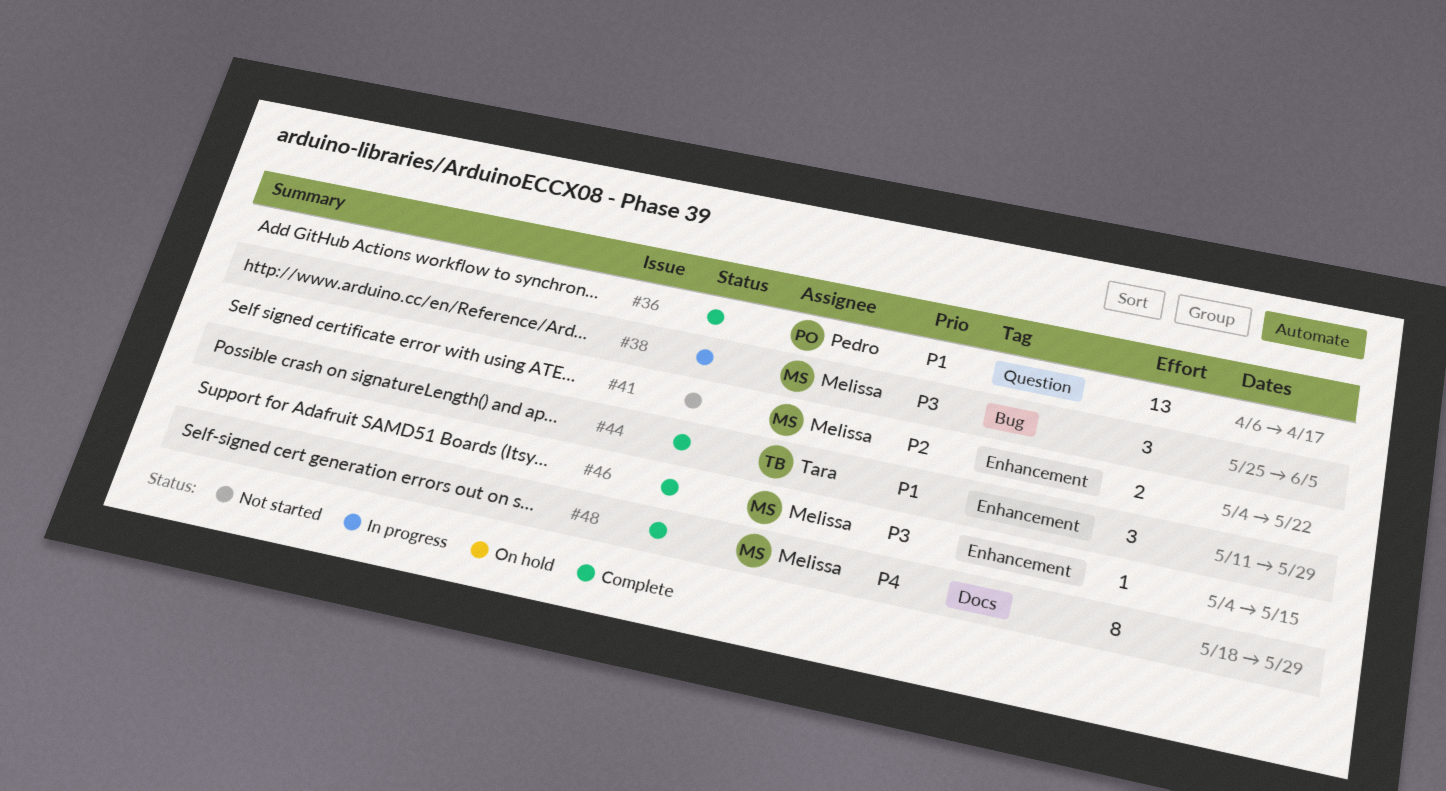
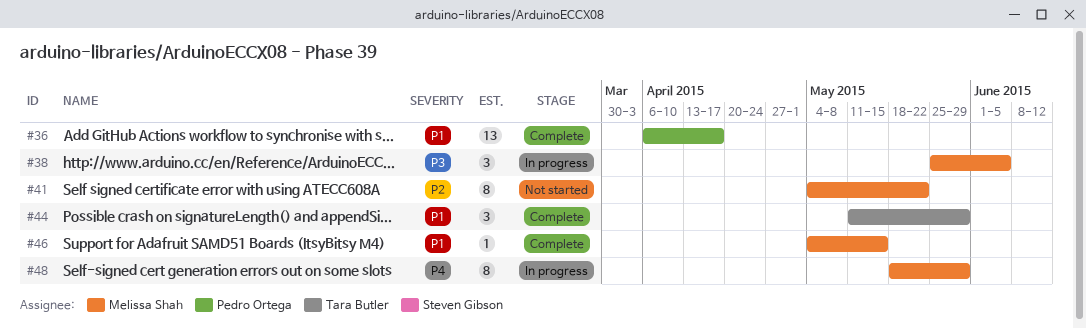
#41, estimate: 2 -> 8
#46, priority: P3 -> P1
#48, status: Complete -> In progress

